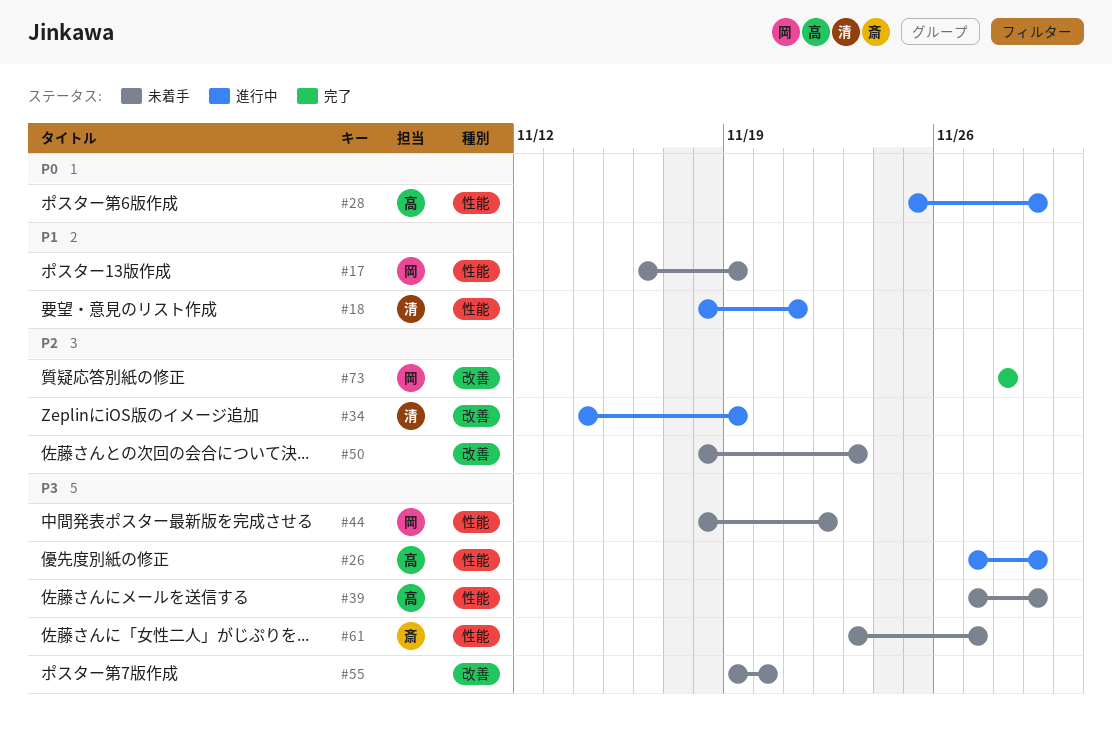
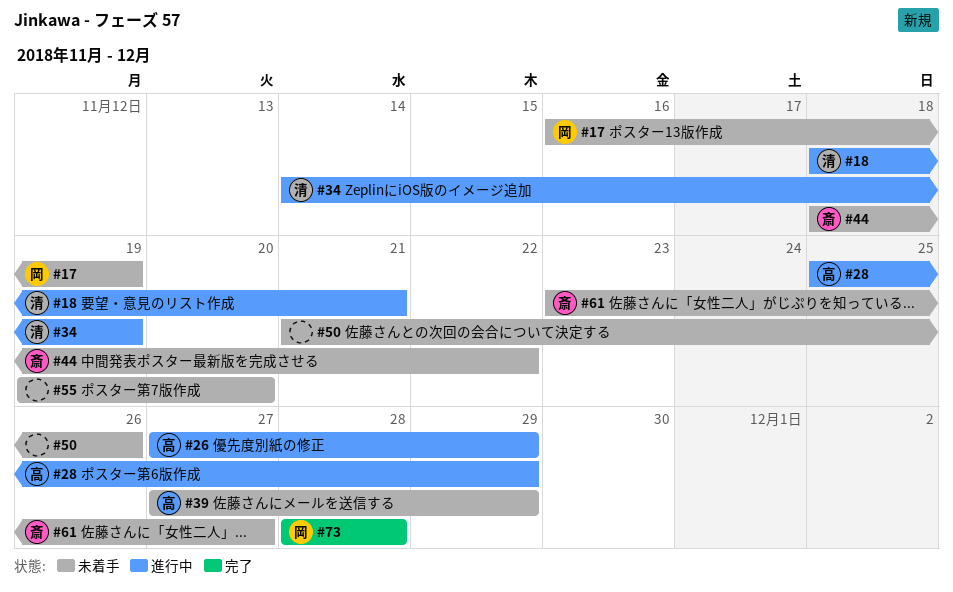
#44, owner: 岡 -> 斎
#50, start: Nov 18 -> Nov 21
#50, due: Nov 23 -> Nov 26

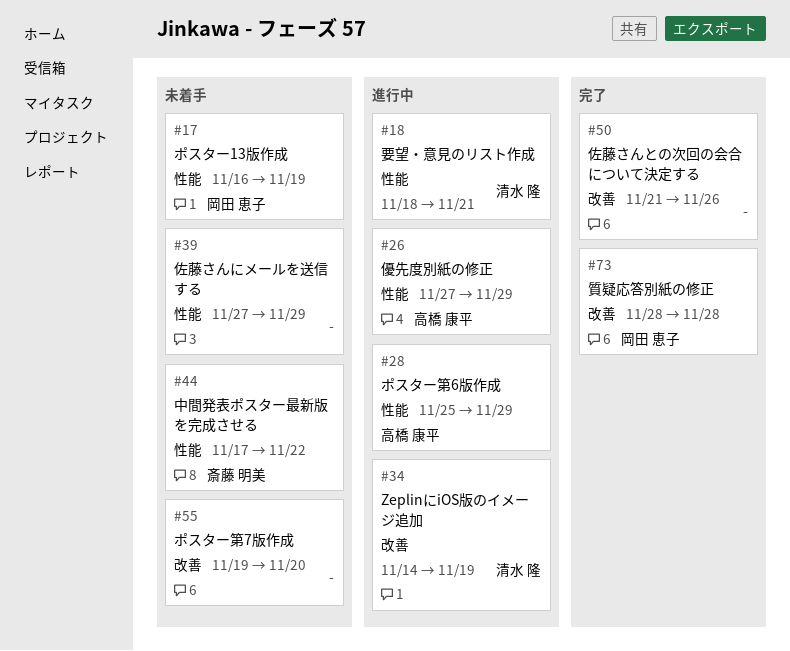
#39, owner: 高橋 康平 -> none
#44, start: Nov 18 -> Nov 17
#50, status: 未着手 -> 完了
#61: present -> none

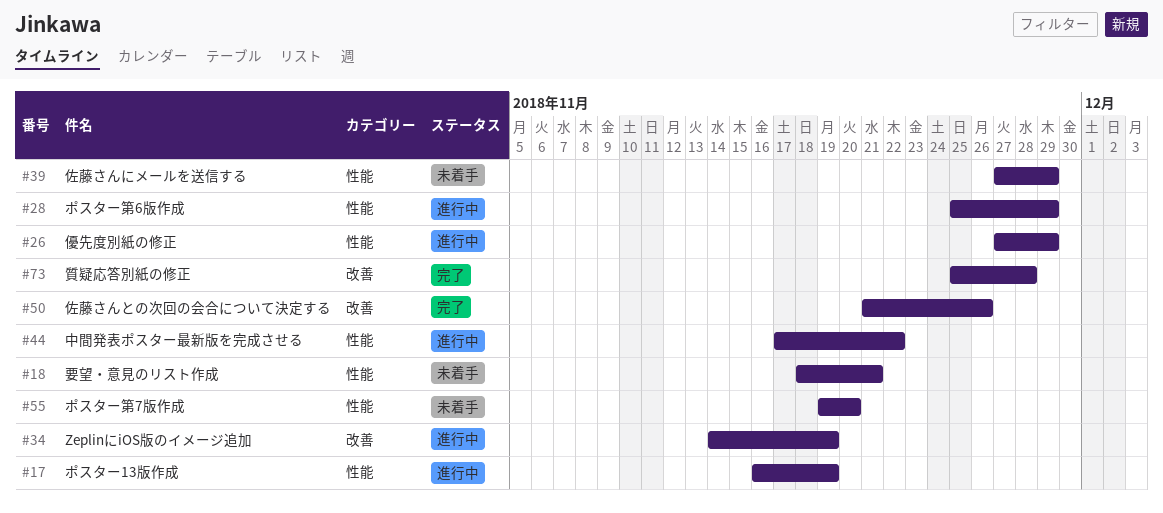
#17, status: 未着手 -> 進行中
#18, status: 進行中 -> 未着手
#44, status: 未着手 -> 進行中
#55, label: 改善 -> 性能
#73, start: Nov 28 -> Nov 25

